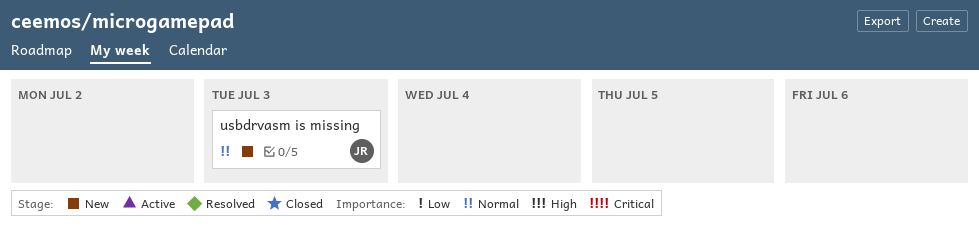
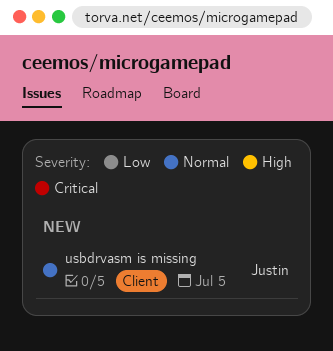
usbdrvasm is missing, due: Jul 3 -> Jul 5

